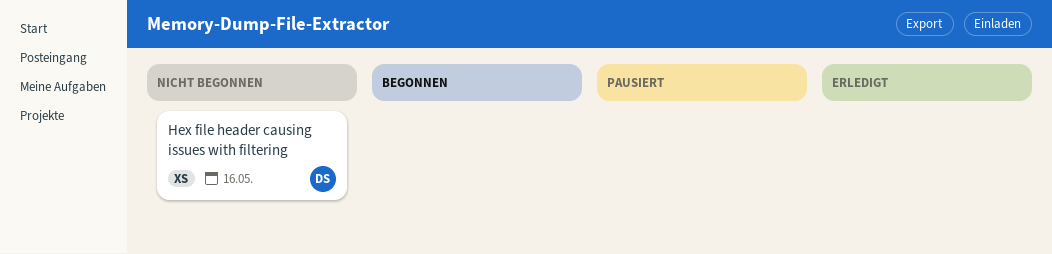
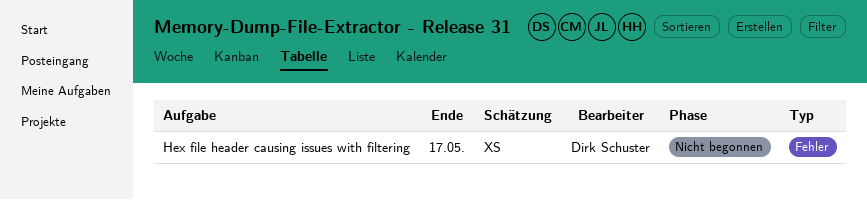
Hex file header causing issues with filtering, due: May 16 -> May 17

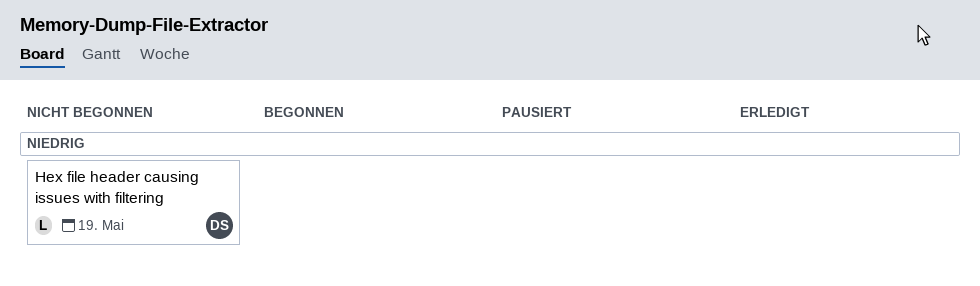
Hex file header causing issues with filtering, estimate: XS -> L
Hex file header causing issues with filtering, due: May 17 -> May 19

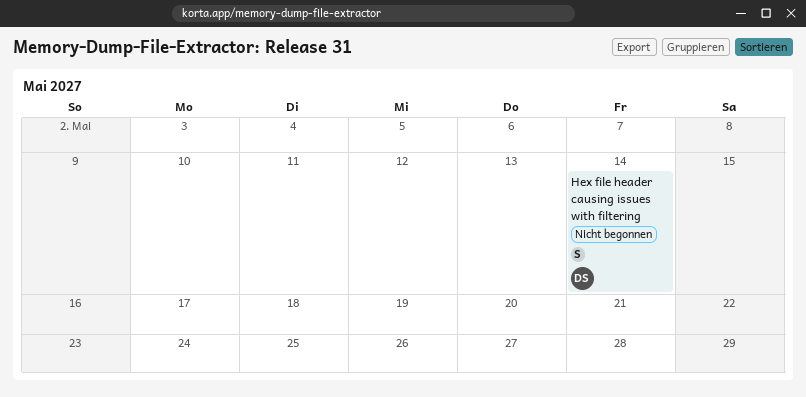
Hex file header causing issues with filtering, estimate: L -> S
Hex file header causing issues with filtering, due: May 19 -> May 14

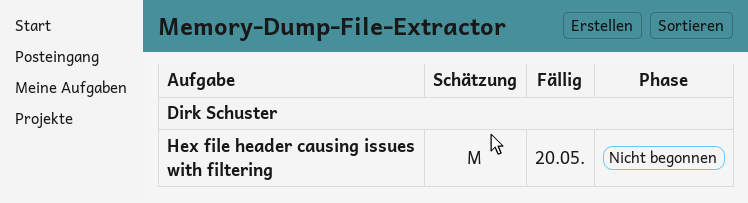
Hex file header causing issues with filtering, estimate: S -> M
Hex file header causing issues with filtering, due: May 14 -> May 20

